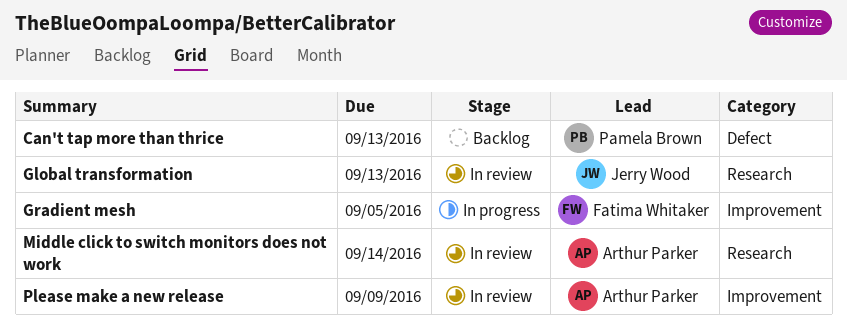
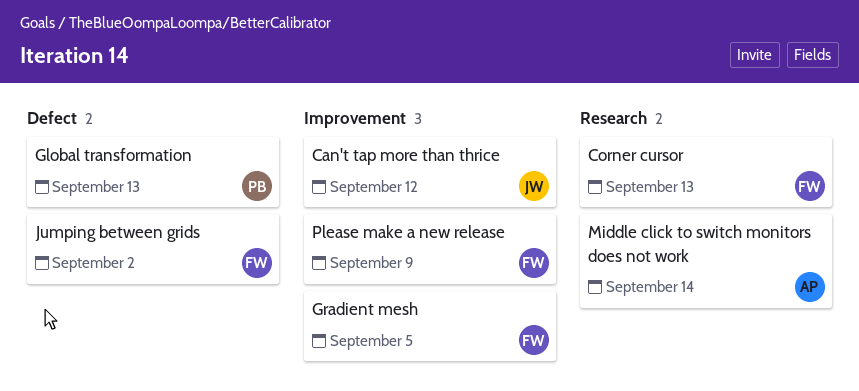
Can't tap more than thrice, owner: Pamela Brown -> Jerry Wood
Can't tap more than thrice, label: Defect -> Improvement
Can't tap more than thrice, due: Sep 13 -> Sep 12
Corner cursor: none -> present
Global transformation, owner: Jerry Wood -> Pamela Brown
Global transformation, label: Research -> Defect
Jumping between grids: none -> present
Please make a new release, owner: Arthur Parker -> Fatima Whitaker

